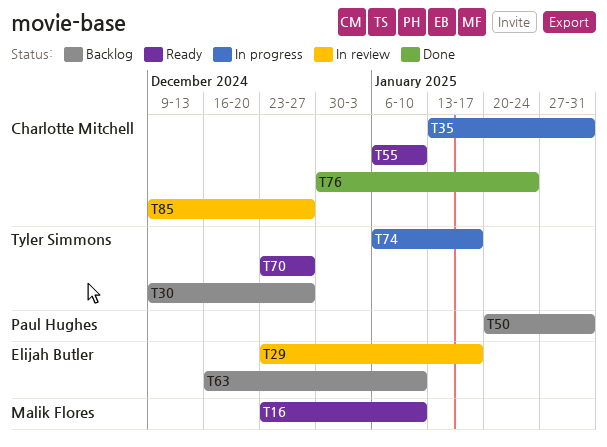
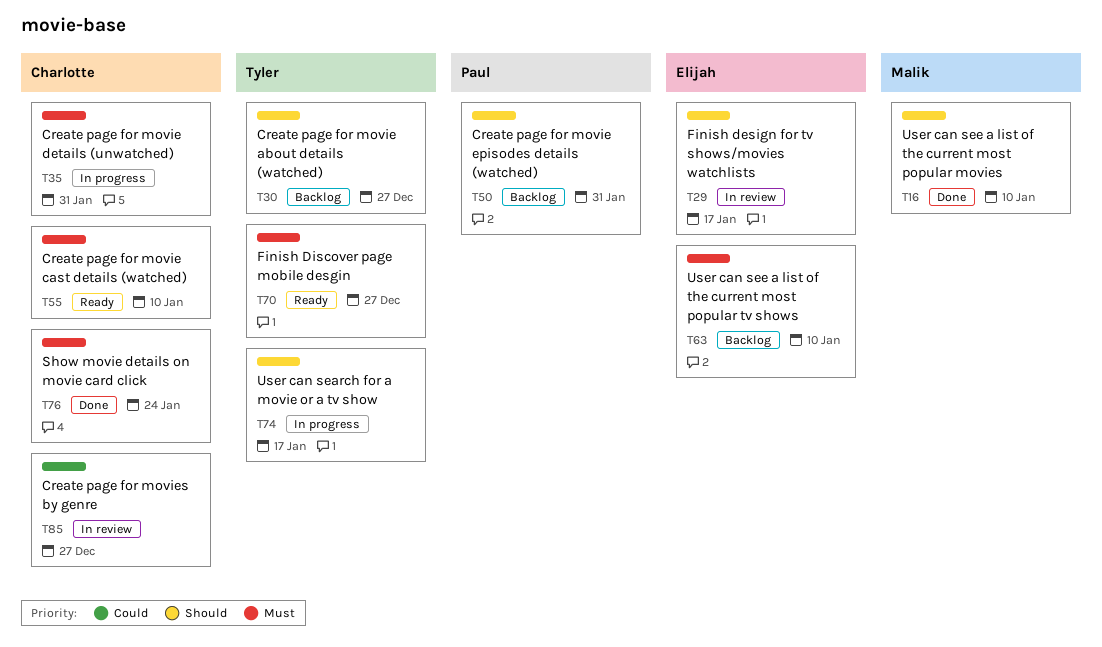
T16, status: Ready -> Done

